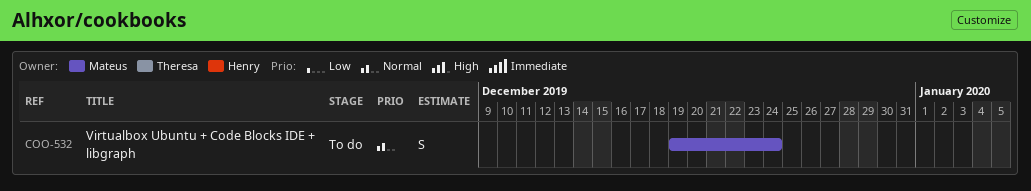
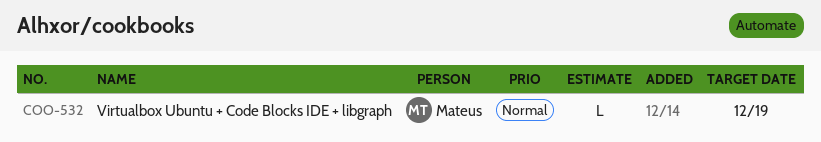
COO-532, estimate: S -> L
COO-532, due: Dec 24 -> Dec 19

